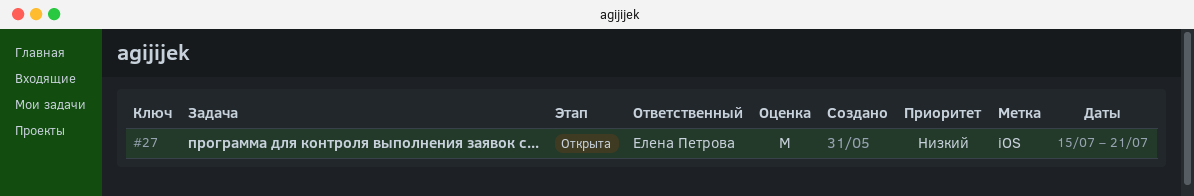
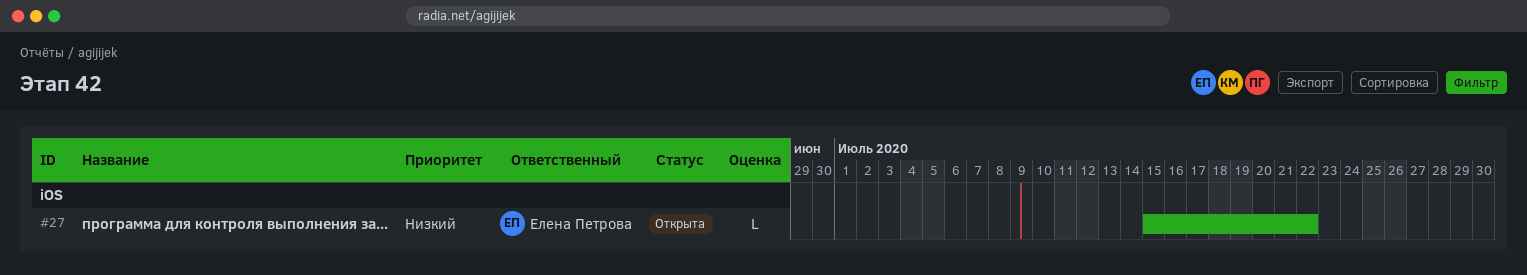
#27, estimate: M -> L
#27, due: Jul 21 -> Jul 22

